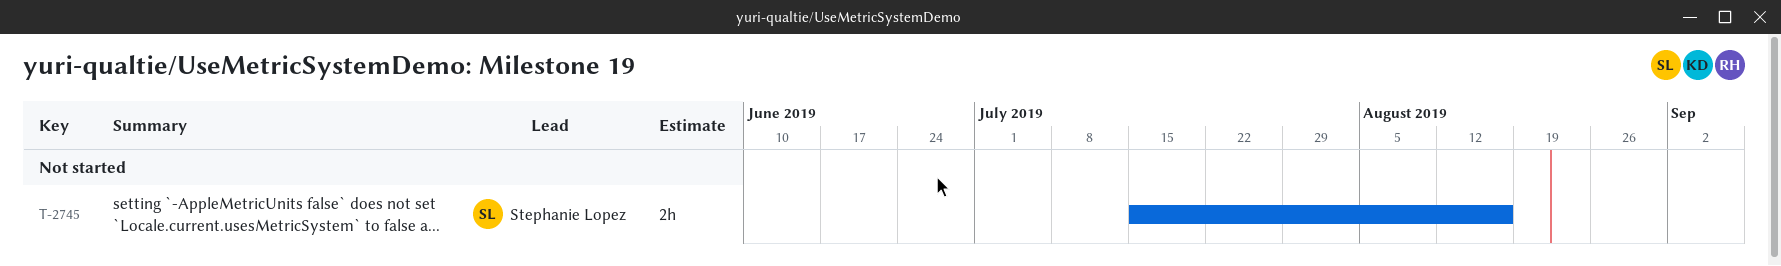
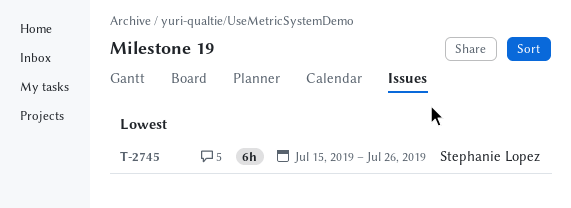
T-2745, estimate: 2h -> 6h
T-2745, due: Aug 16 -> Jul 26

